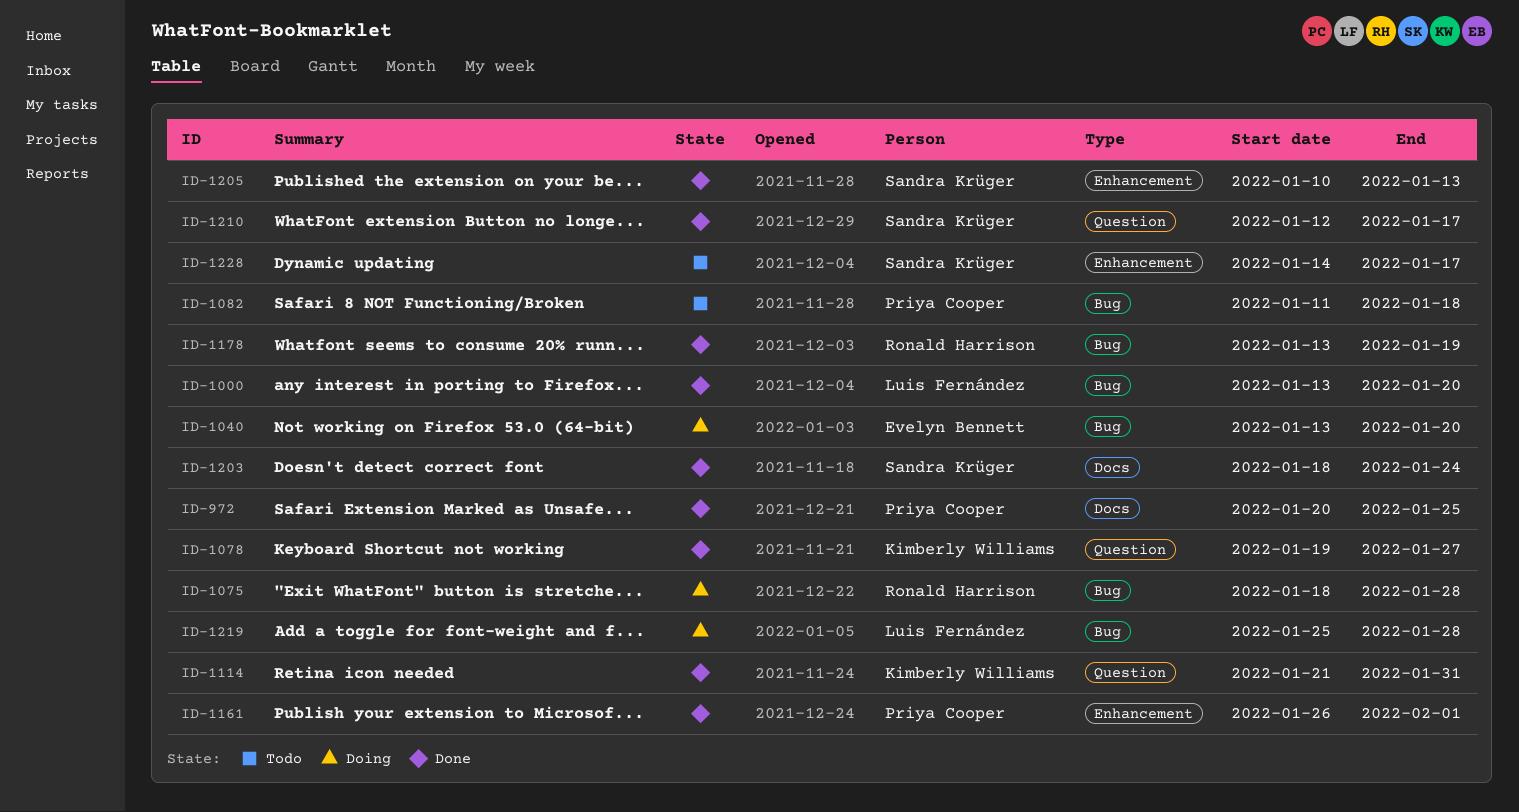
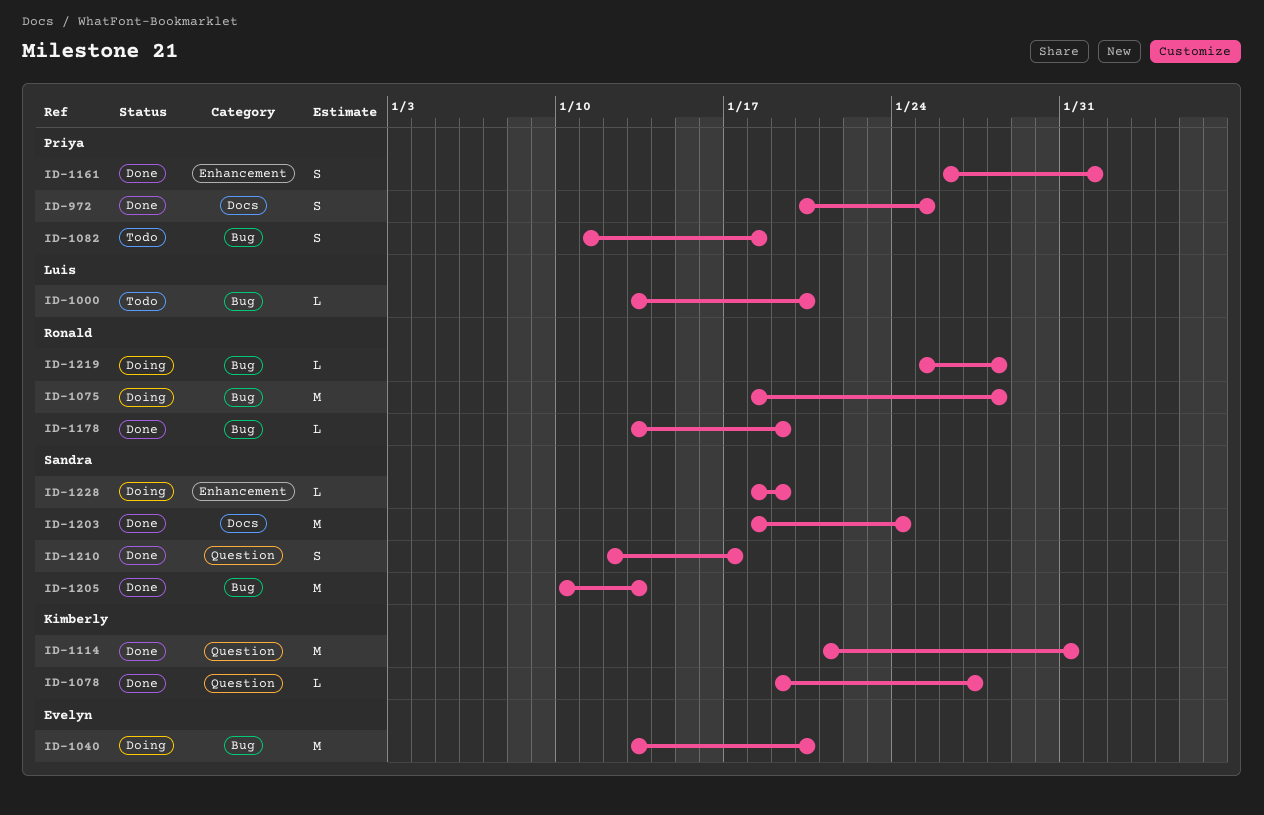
ID-1000, status: Done -> Todo
ID-1205, label: Enhancement -> Bug
ID-1219, owner: Luis Fernández -> Ronald Harrison
ID-1228, status: Todo -> Doing
ID-1228, start: Jan 14 -> Jan 18
ID-1228, due: Jan 17 -> Jan 19

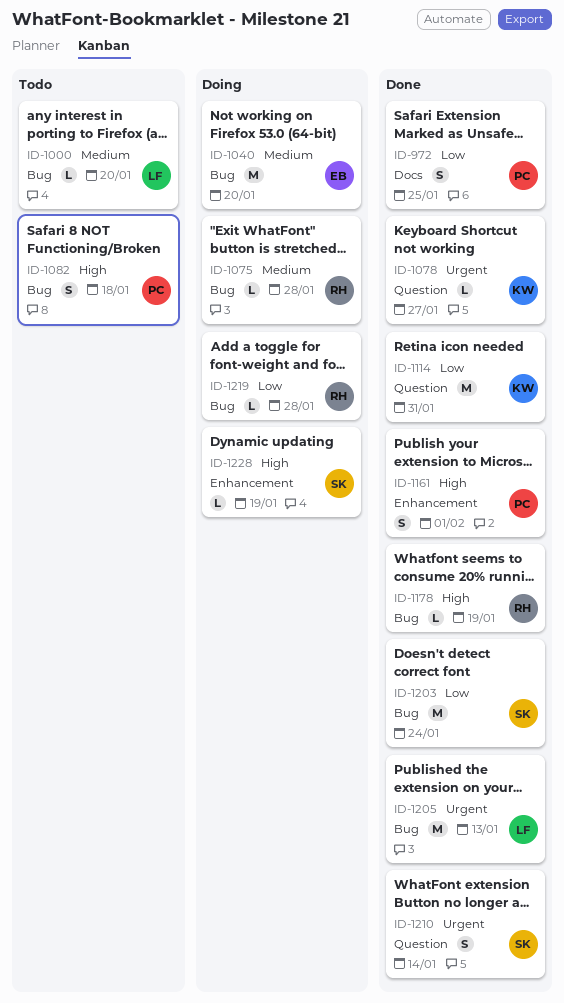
ID-1075, estimate: M -> L
ID-1203, label: Docs -> Bug
ID-1205, owner: Sandra -> Luis
ID-1210, due: Jan 17 -> Jan 14

